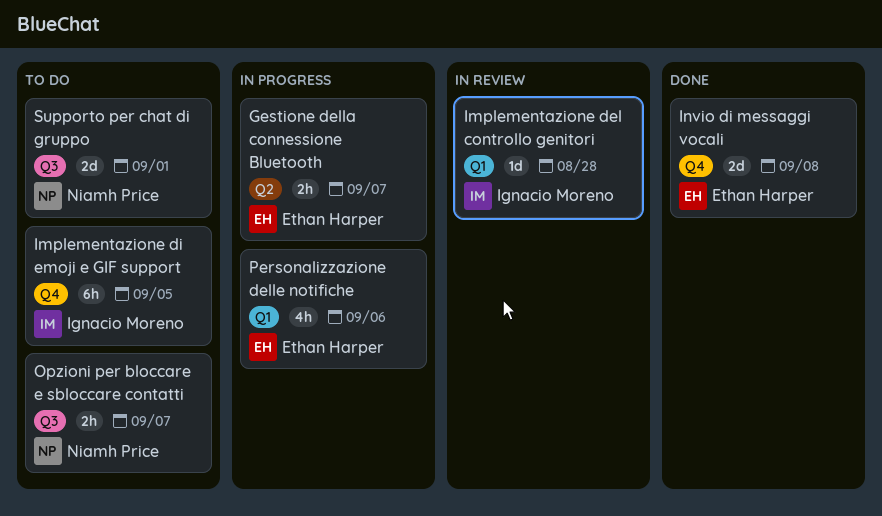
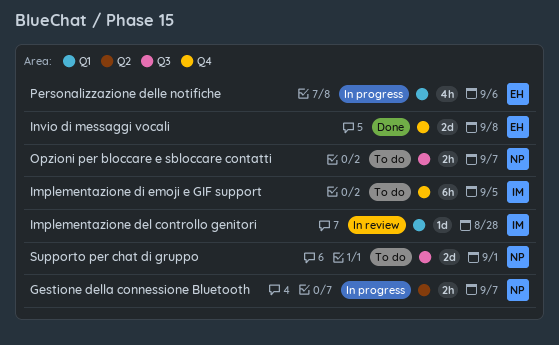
Gestione della connessione Bluetooth, owner: Ethan Harper -> Niamh Price

